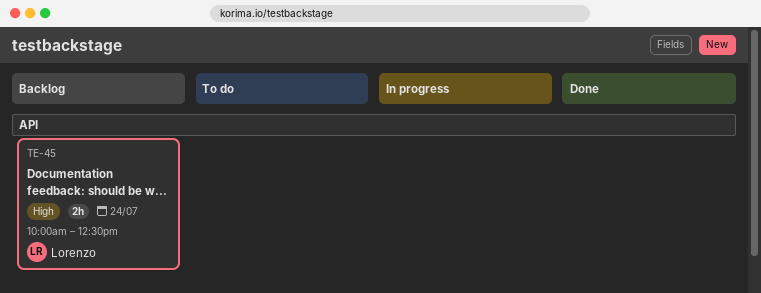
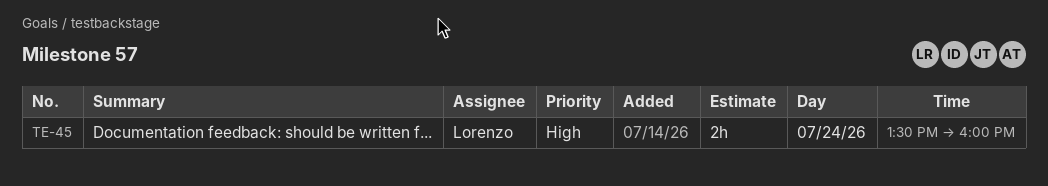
TE-45, begins: 10:00 -> 13:30
TE-45, ends: 12:30 -> 16:00

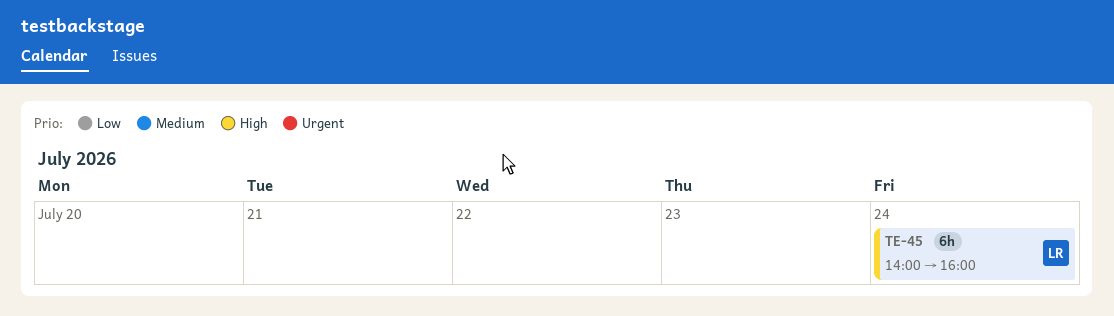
TE-45, estimate: 2h -> 6h
TE-45, begins: 13:30 -> 14:00

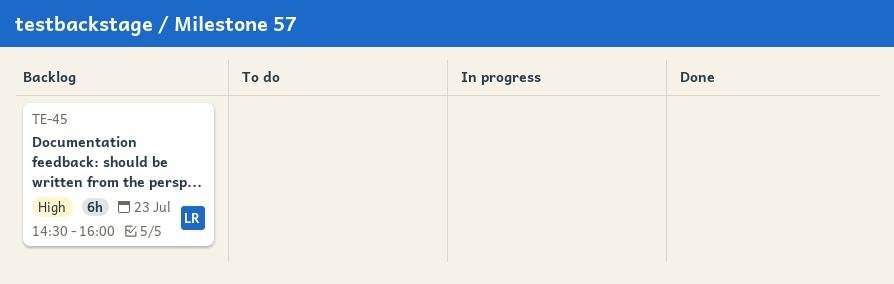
TE-45, day: Jul 24 -> Jul 23
TE-45, begins: 14:00 -> 14:30

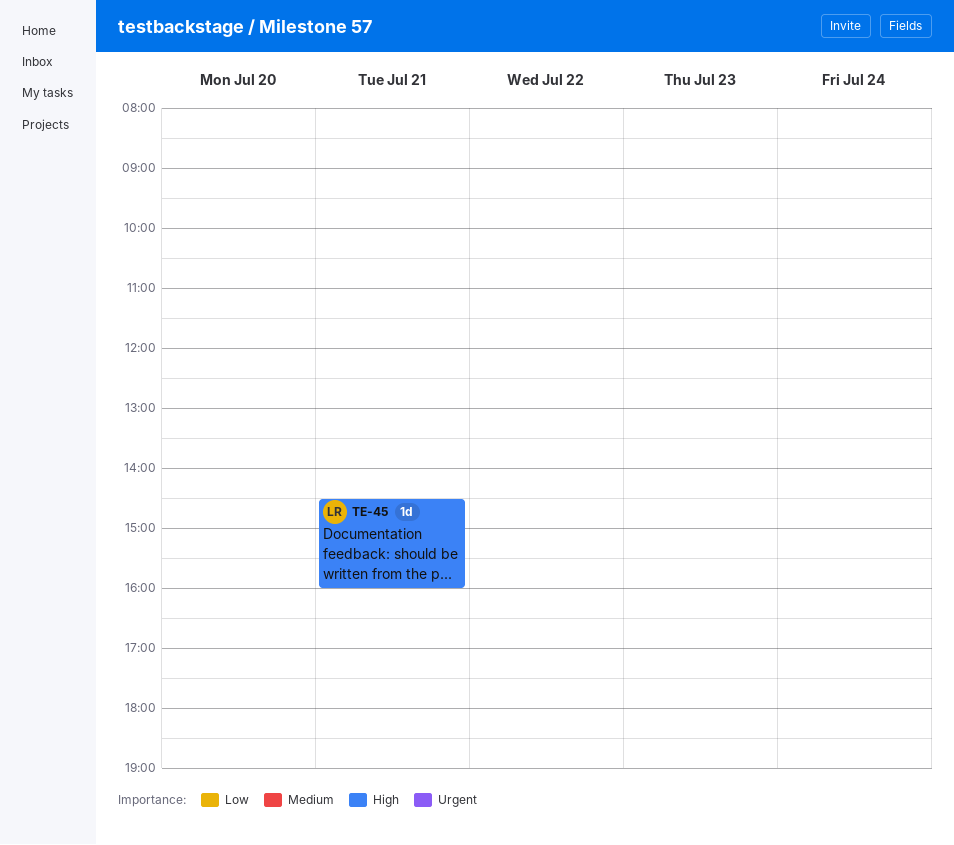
TE-45, estimate: 6h -> 1d
TE-45, day: Jul 23 -> Jul 21

